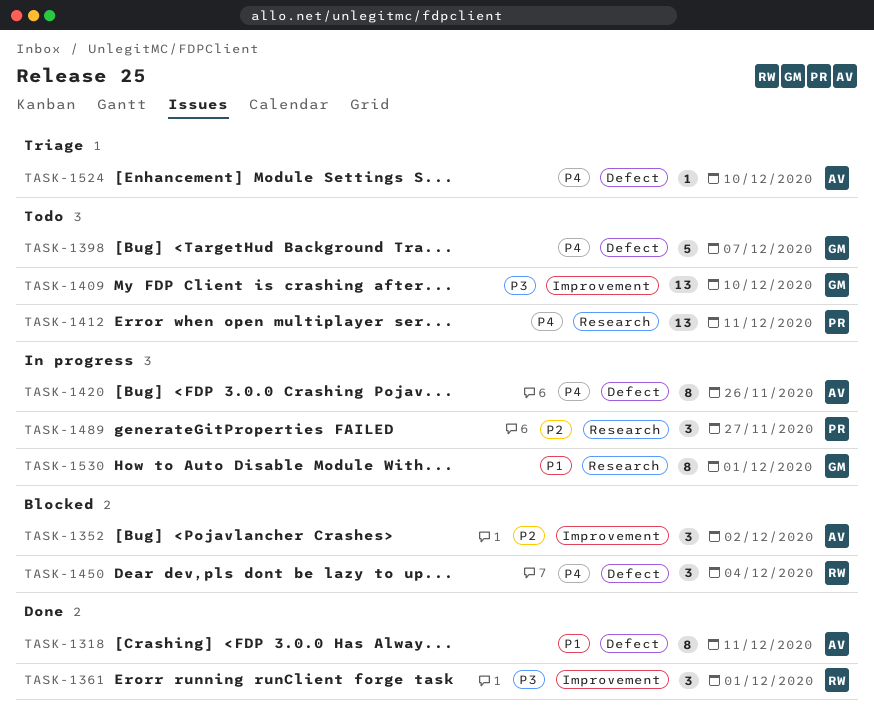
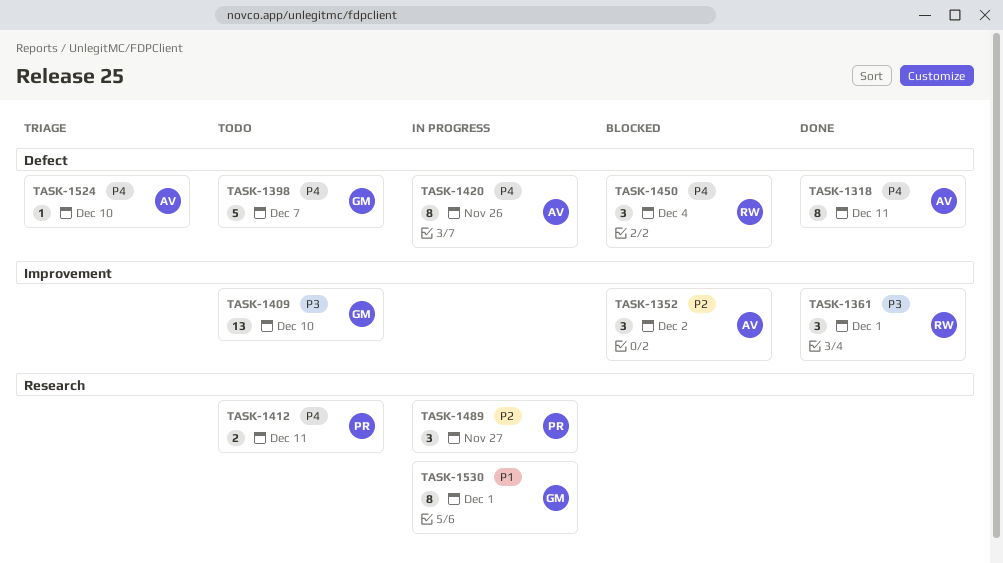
TASK-1318, priority: P1 -> P4
TASK-1412, estimate: 13 -> 2

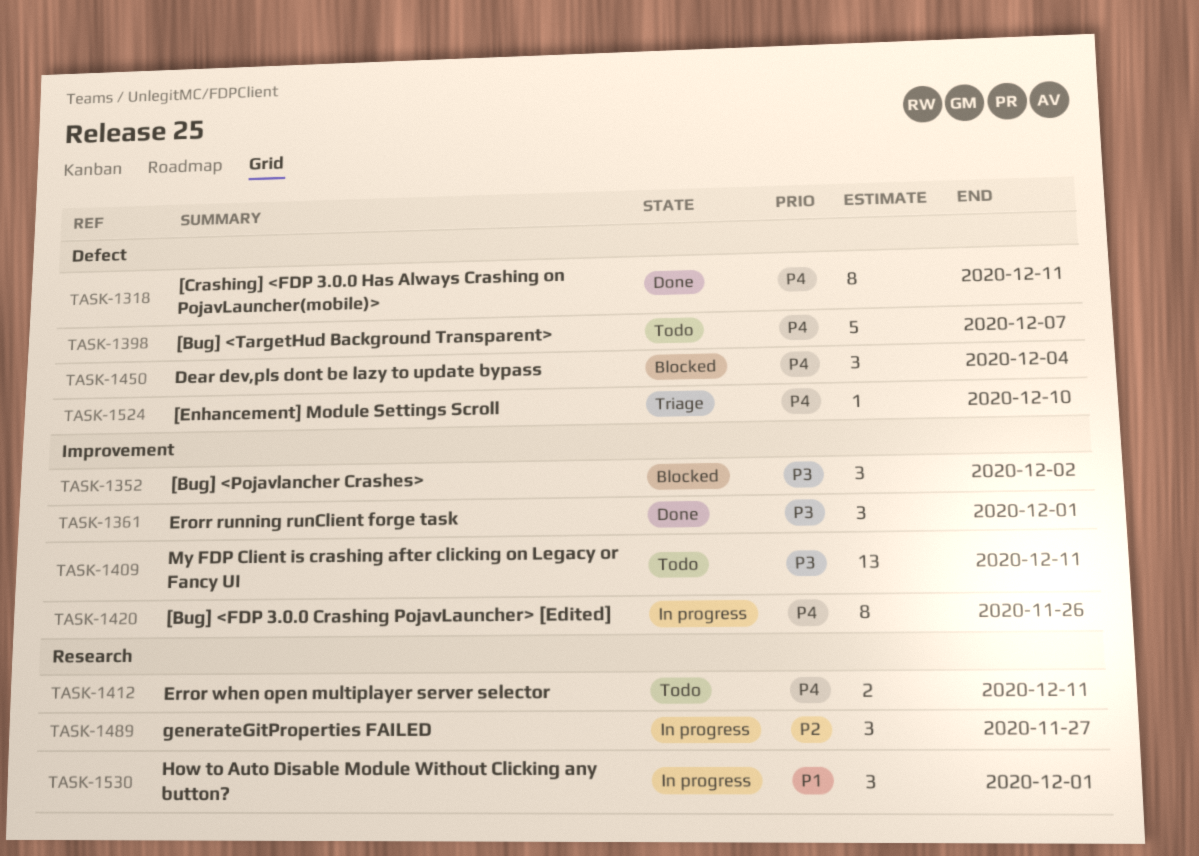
TASK-1352, priority: P2 -> P3
TASK-1409, due: Dec 10 -> Dec 11
TASK-1420, label: Defect -> Improvement
TASK-1530, estimate: 8 -> 3

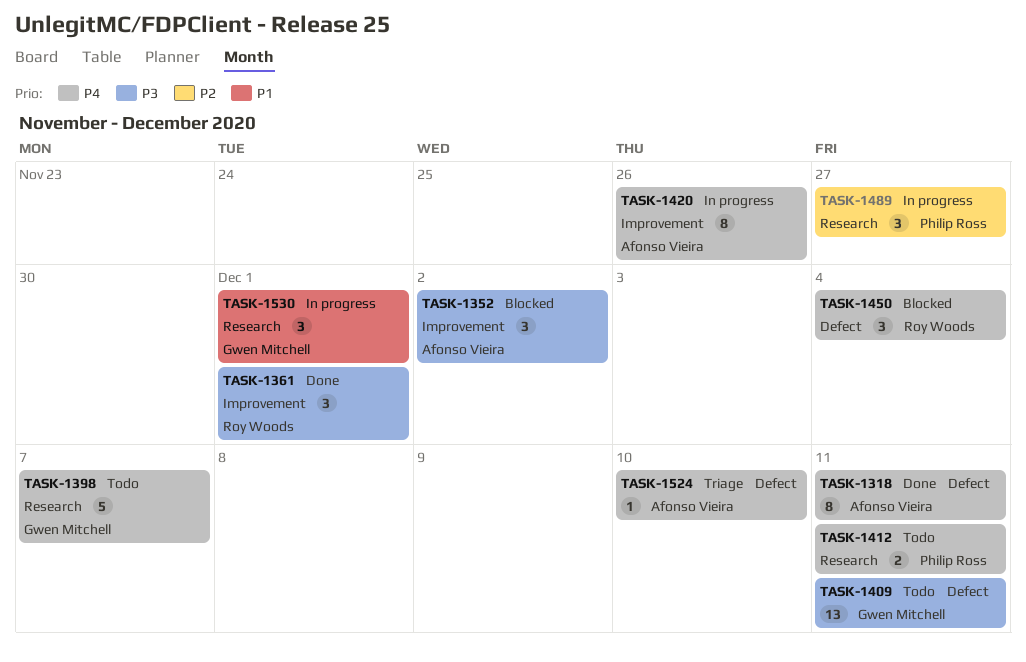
TASK-1398, label: Defect -> Research
TASK-1409, label: Improvement -> Defect

